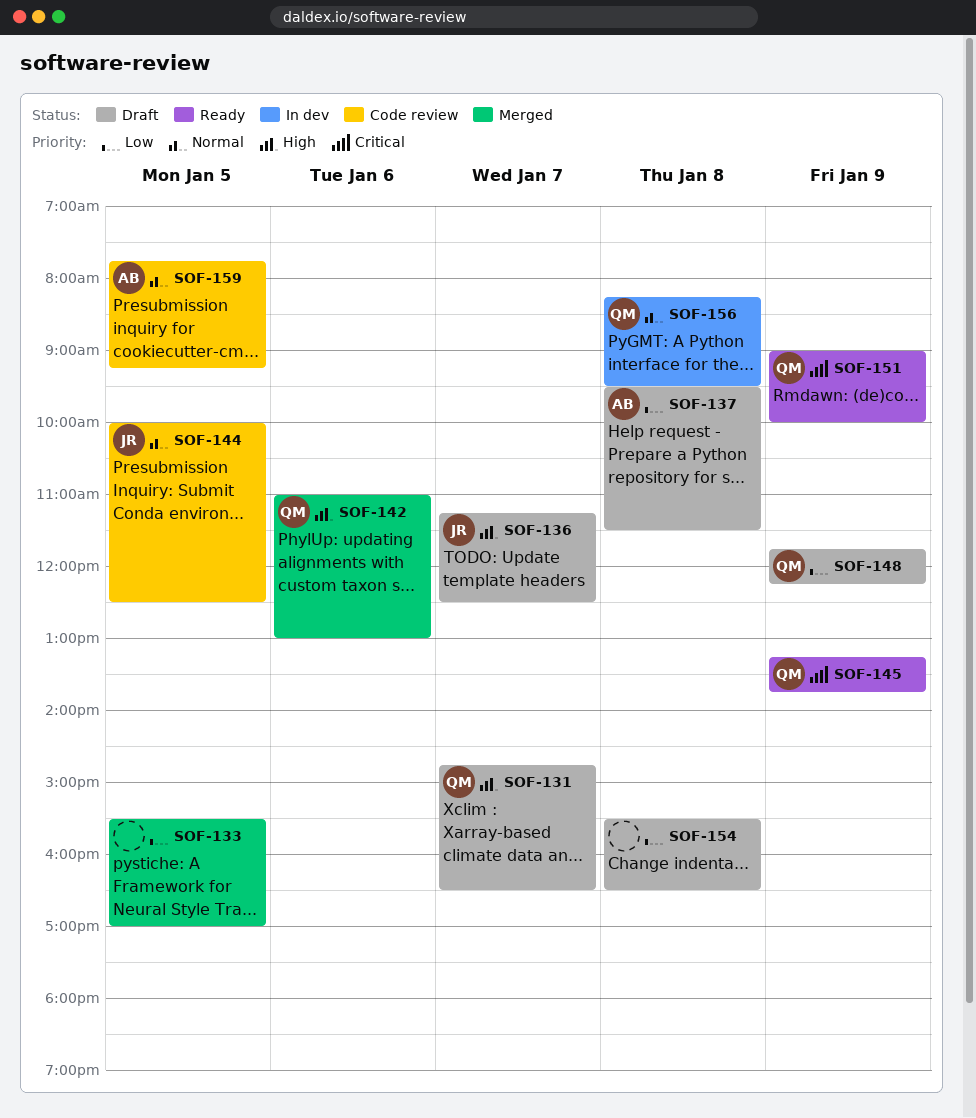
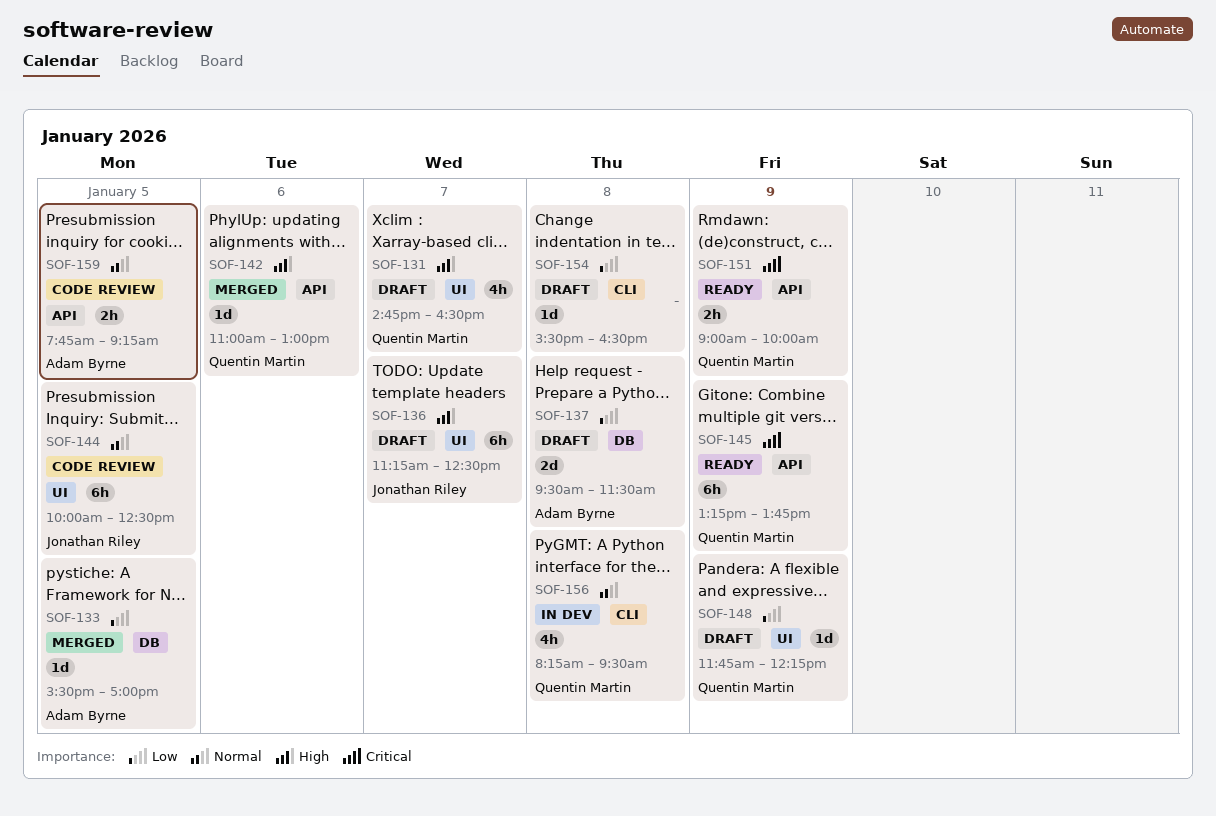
SOF-133, owner: none -> Adam Byrne

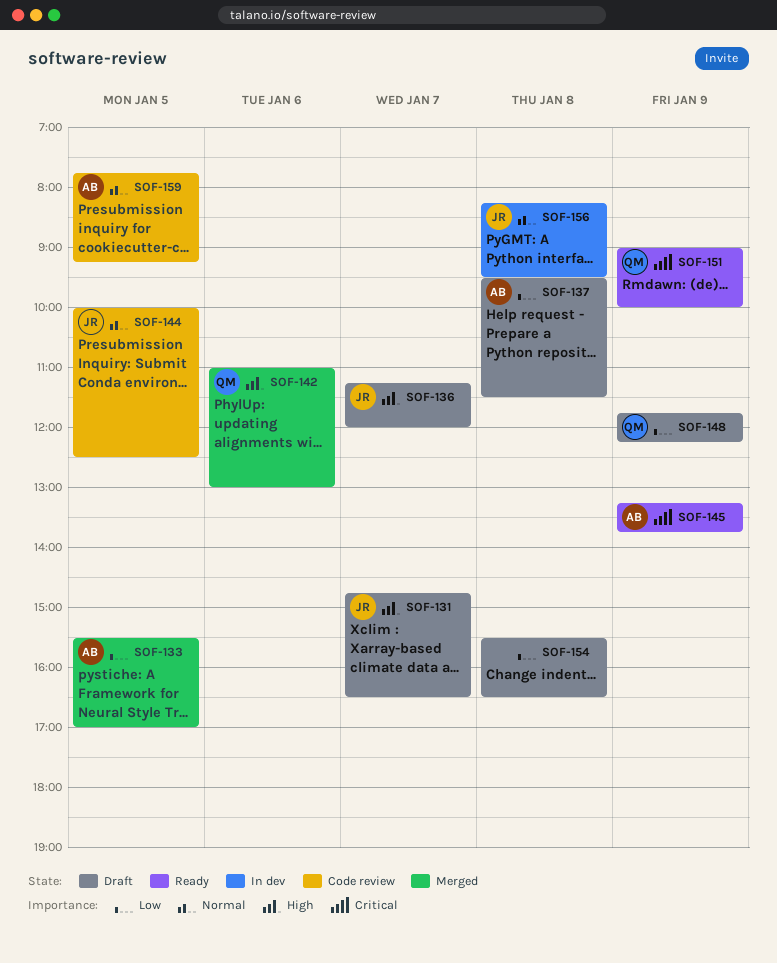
SOF-131, owner: Quentin Martin -> Jonathan Riley
SOF-136, ends: 12:30 -> 12:00
SOF-145, owner: Quentin Martin -> Adam Byrne
SOF-156, owner: Quentin Martin -> Jonathan Riley

